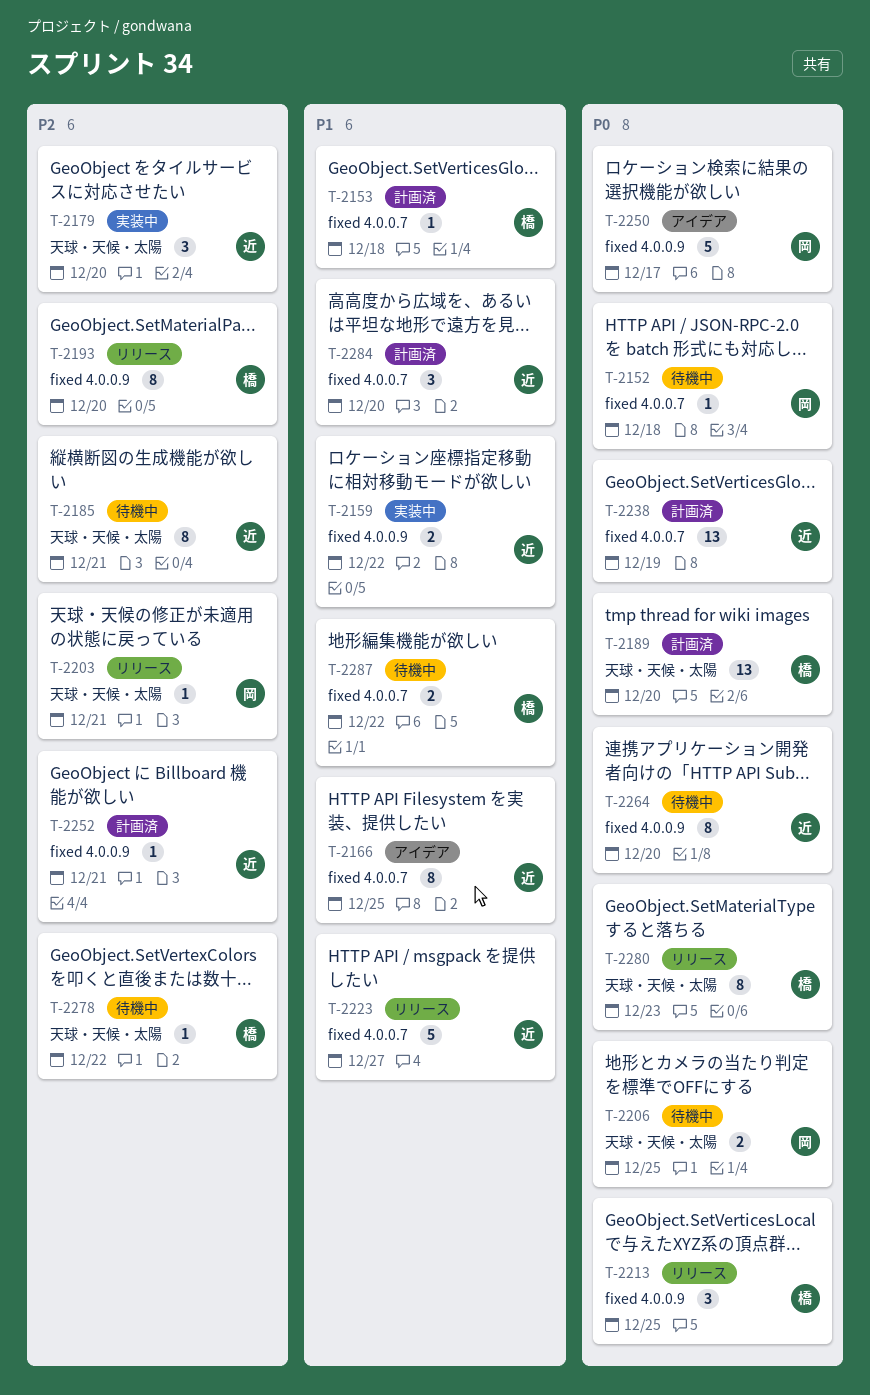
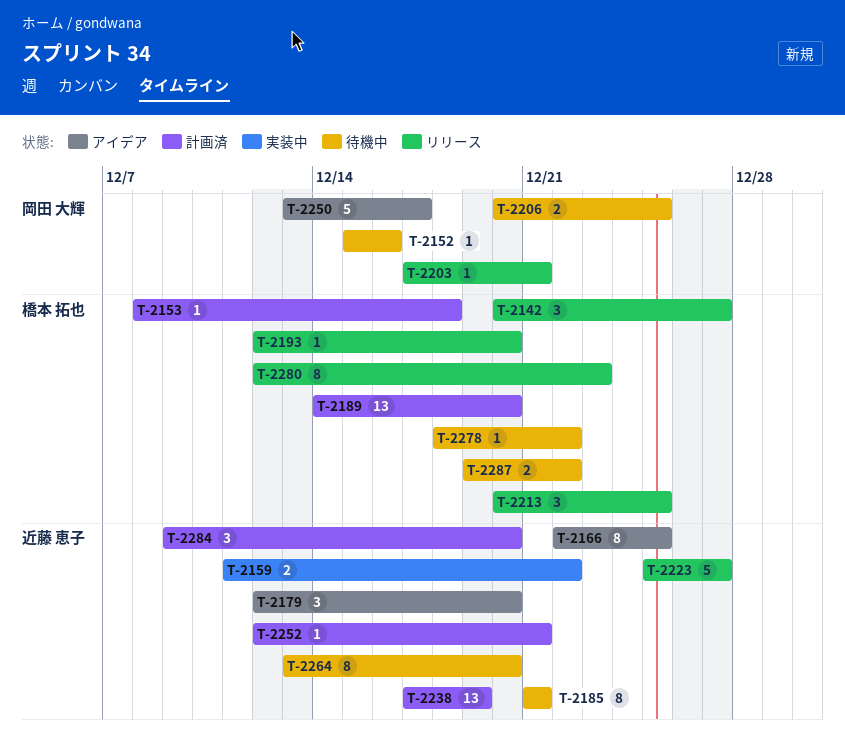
T-2142: none -> present
T-2152, due: Dec 18 -> Dec 16
T-2179, status: 実装中 -> アイデア
T-2193, estimate: 8 -> 1

